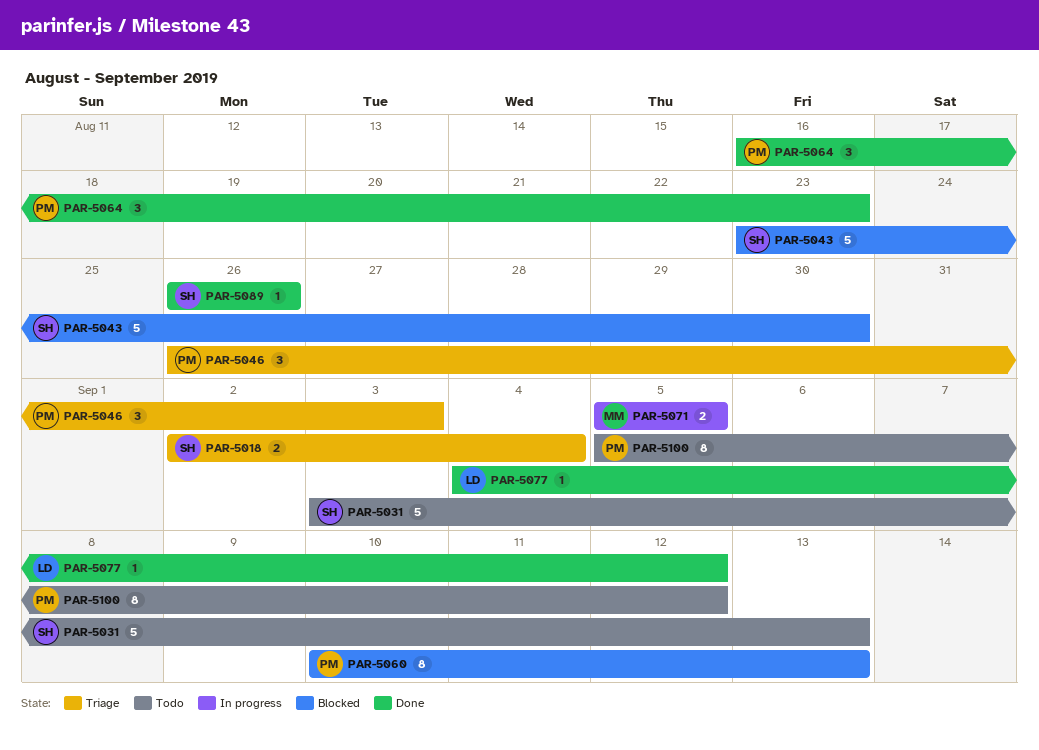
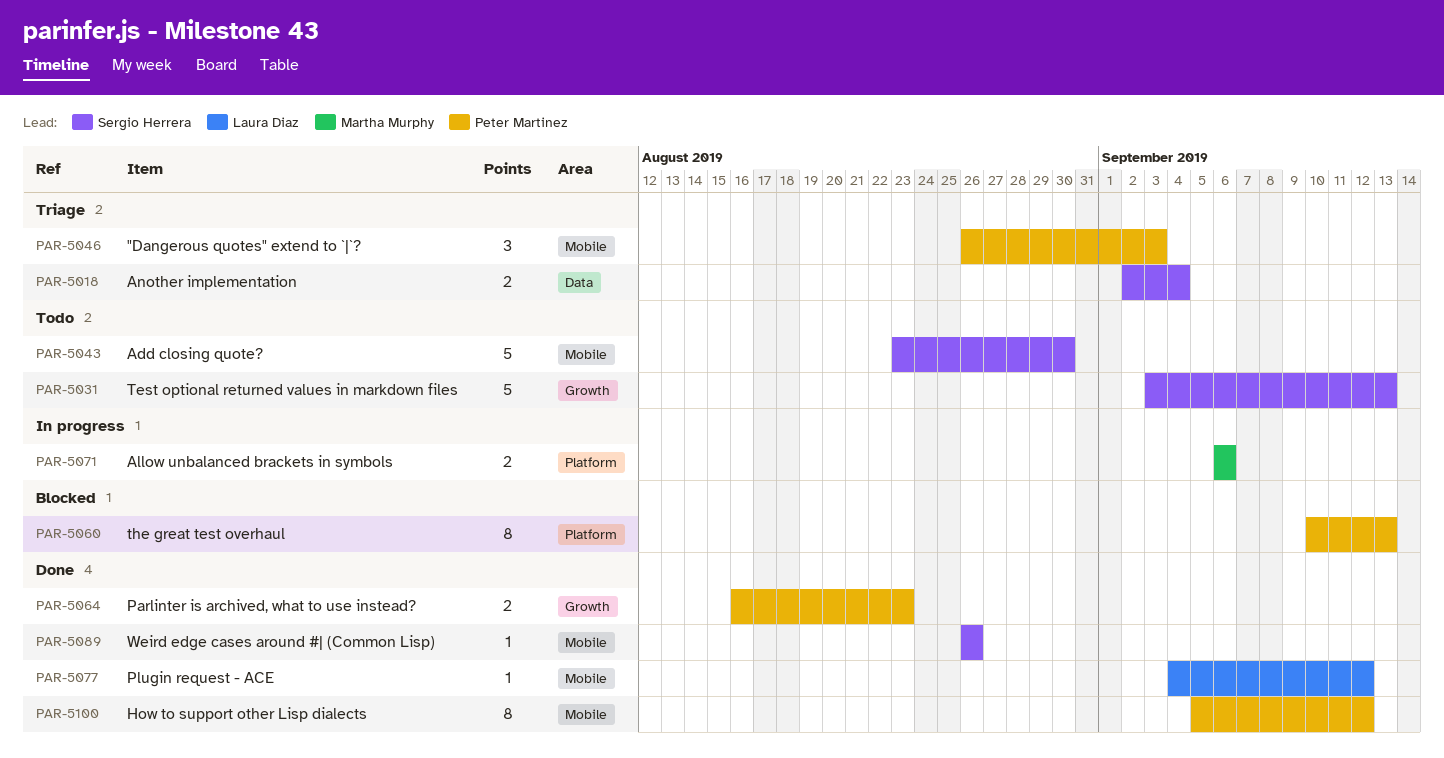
PAR-5043, status: Blocked -> Todo
PAR-5064, estimate: 3 -> 2
PAR-5071, start: Sep 5 -> Sep 6
PAR-5071, due: Sep 5 -> Sep 6
PAR-5100, status: Todo -> Done

